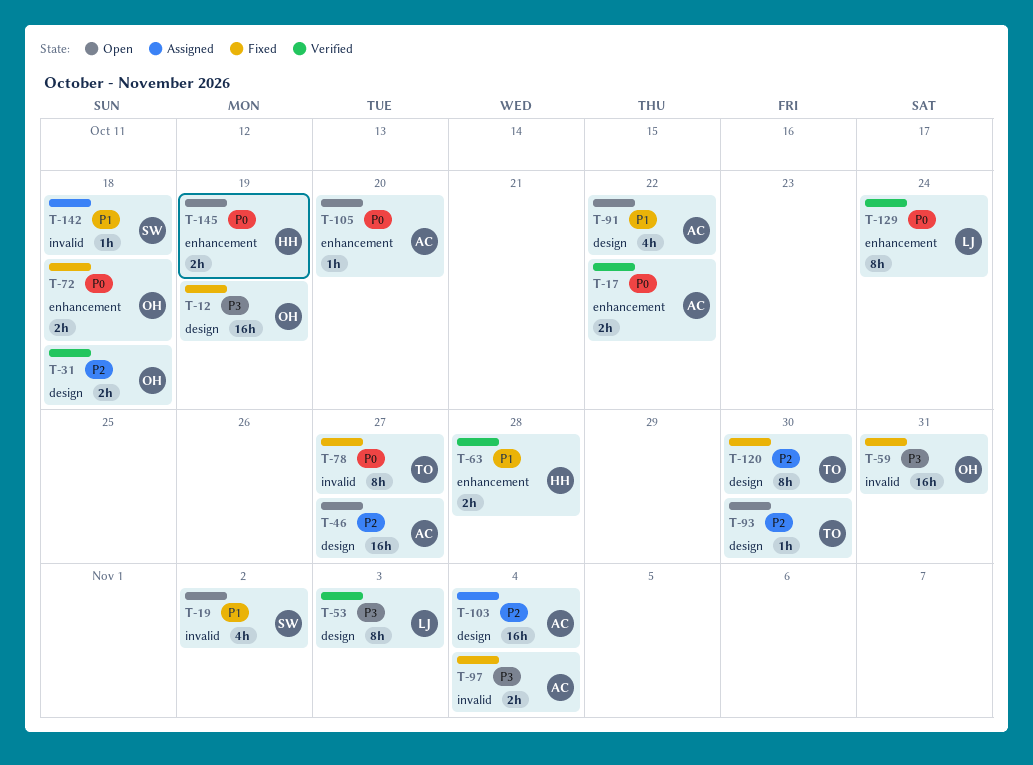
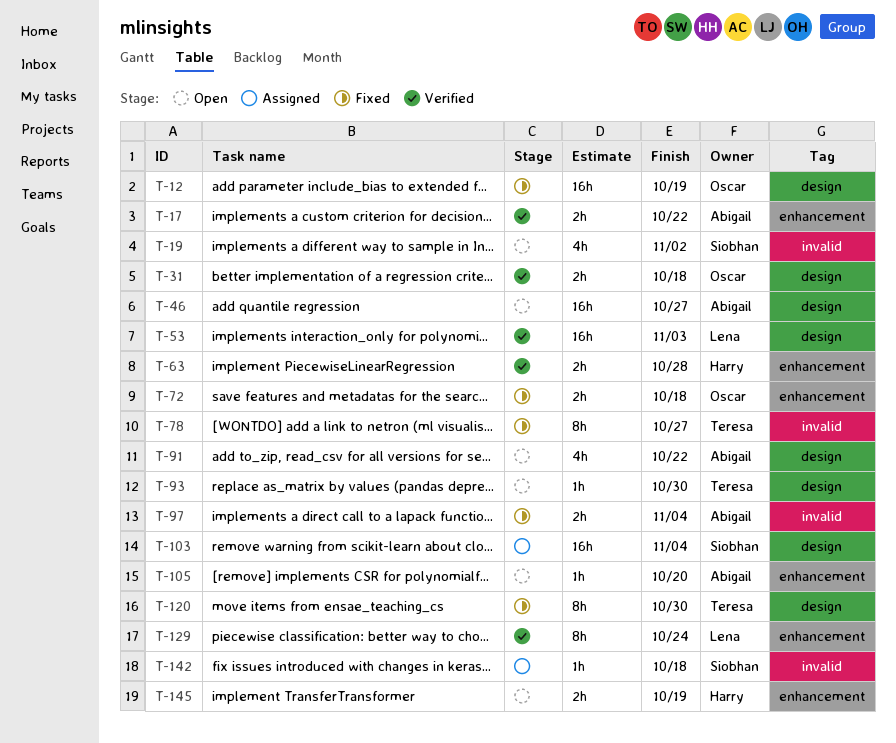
T-53, estimate: 8h -> 16h
T-59: present -> none
T-103, owner: Abigail -> Siobhan

